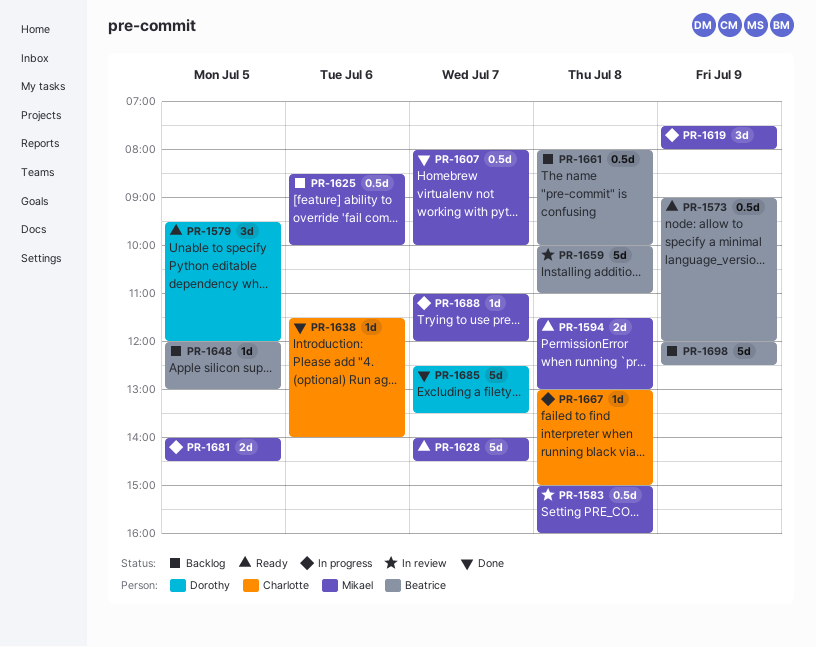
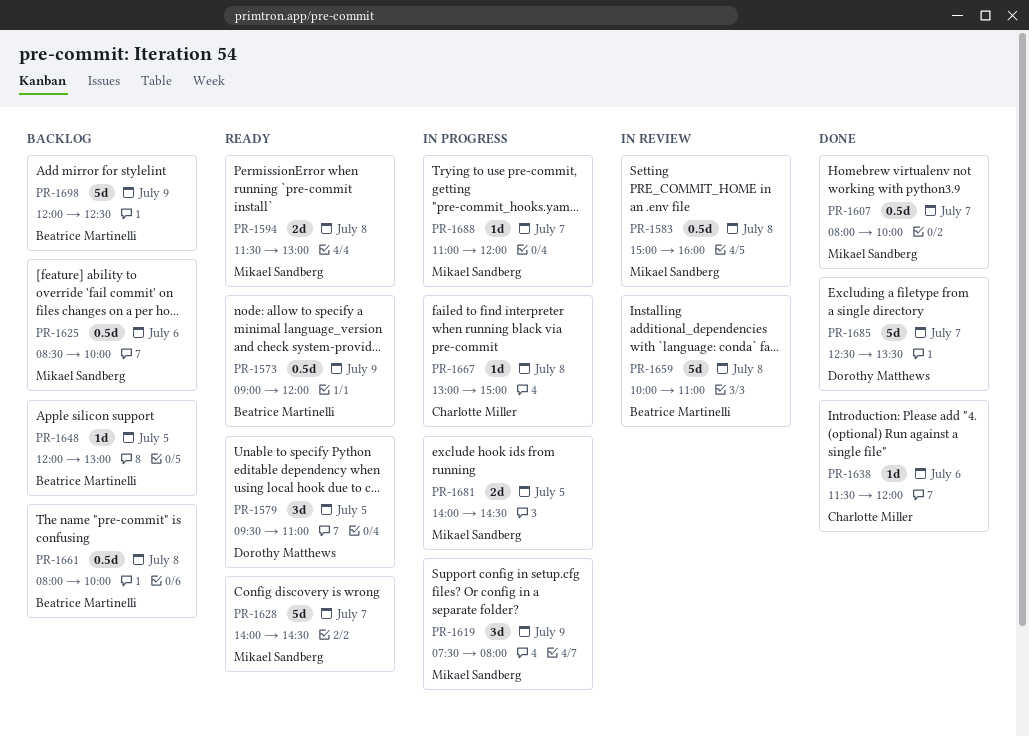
PR-1579, ends: 12:00 -> 11:00
PR-1638, ends: 14:00 -> 12:00

